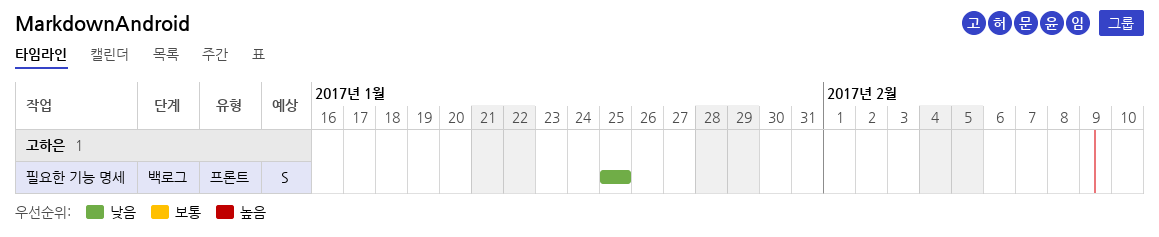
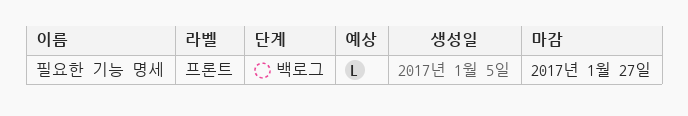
필요한 기능 명세, estimate: S -> L
필요한 기능 명세, due: Jan 25 -> Jan 27

